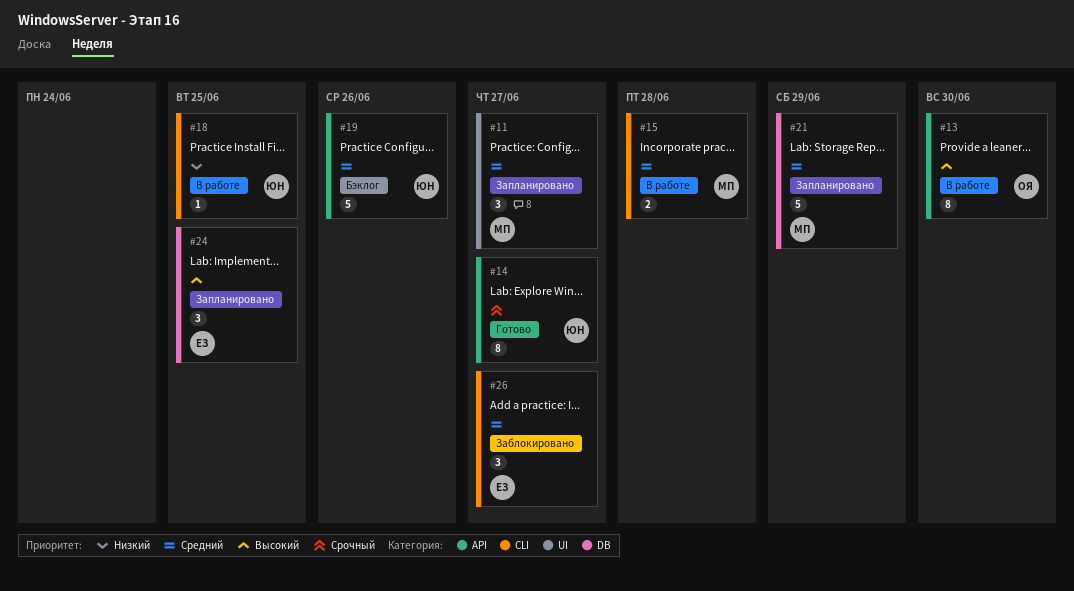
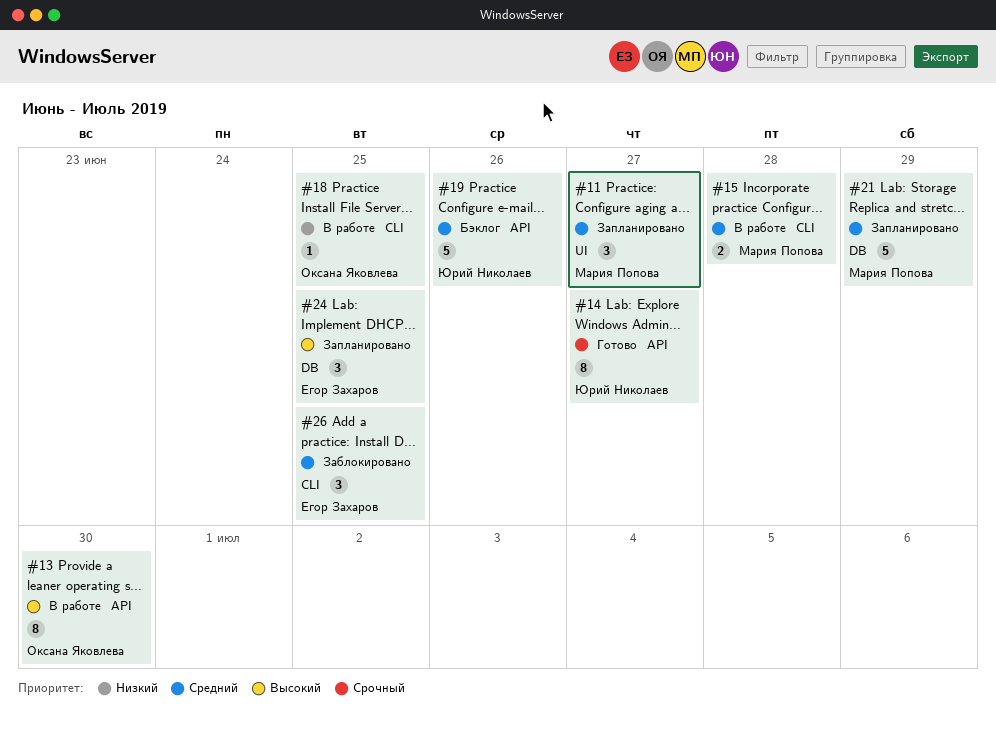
#18, owner: Юрий Николаев -> Оксана Яковлева
#26, due: Jun 27 -> Jun 25

